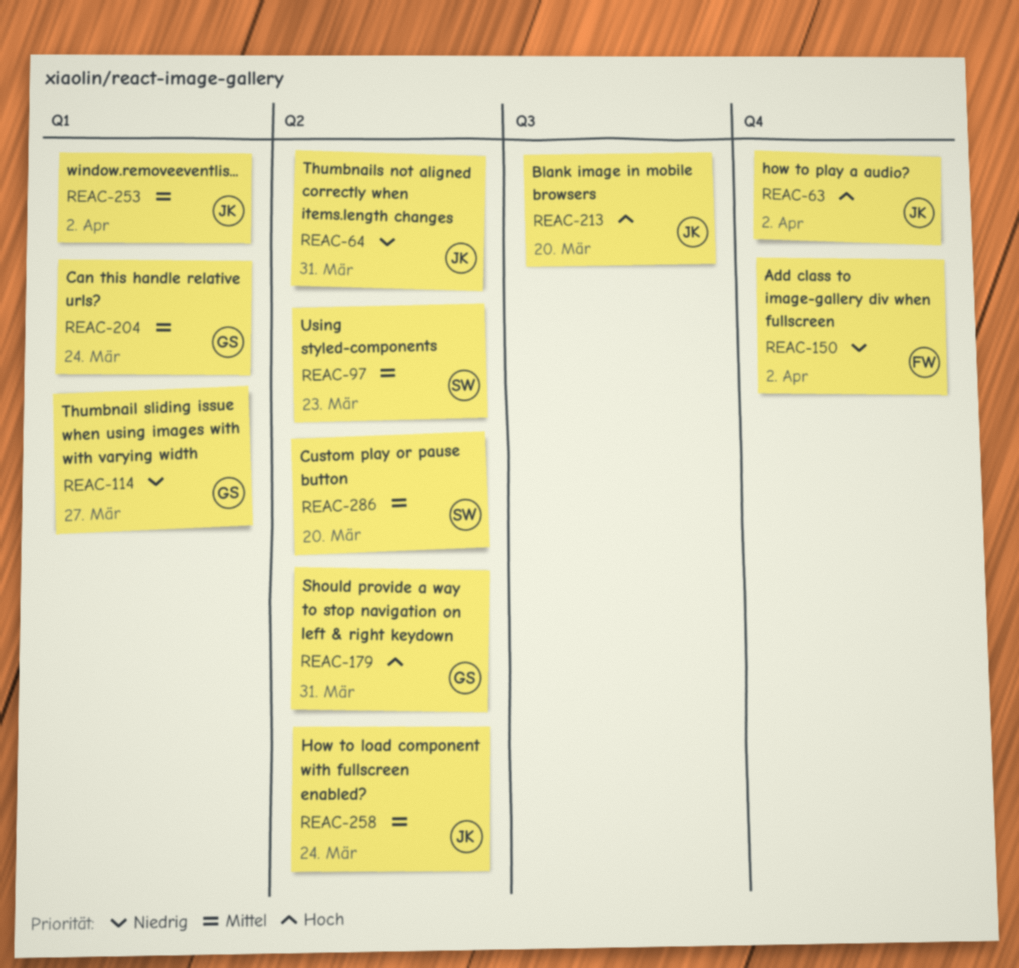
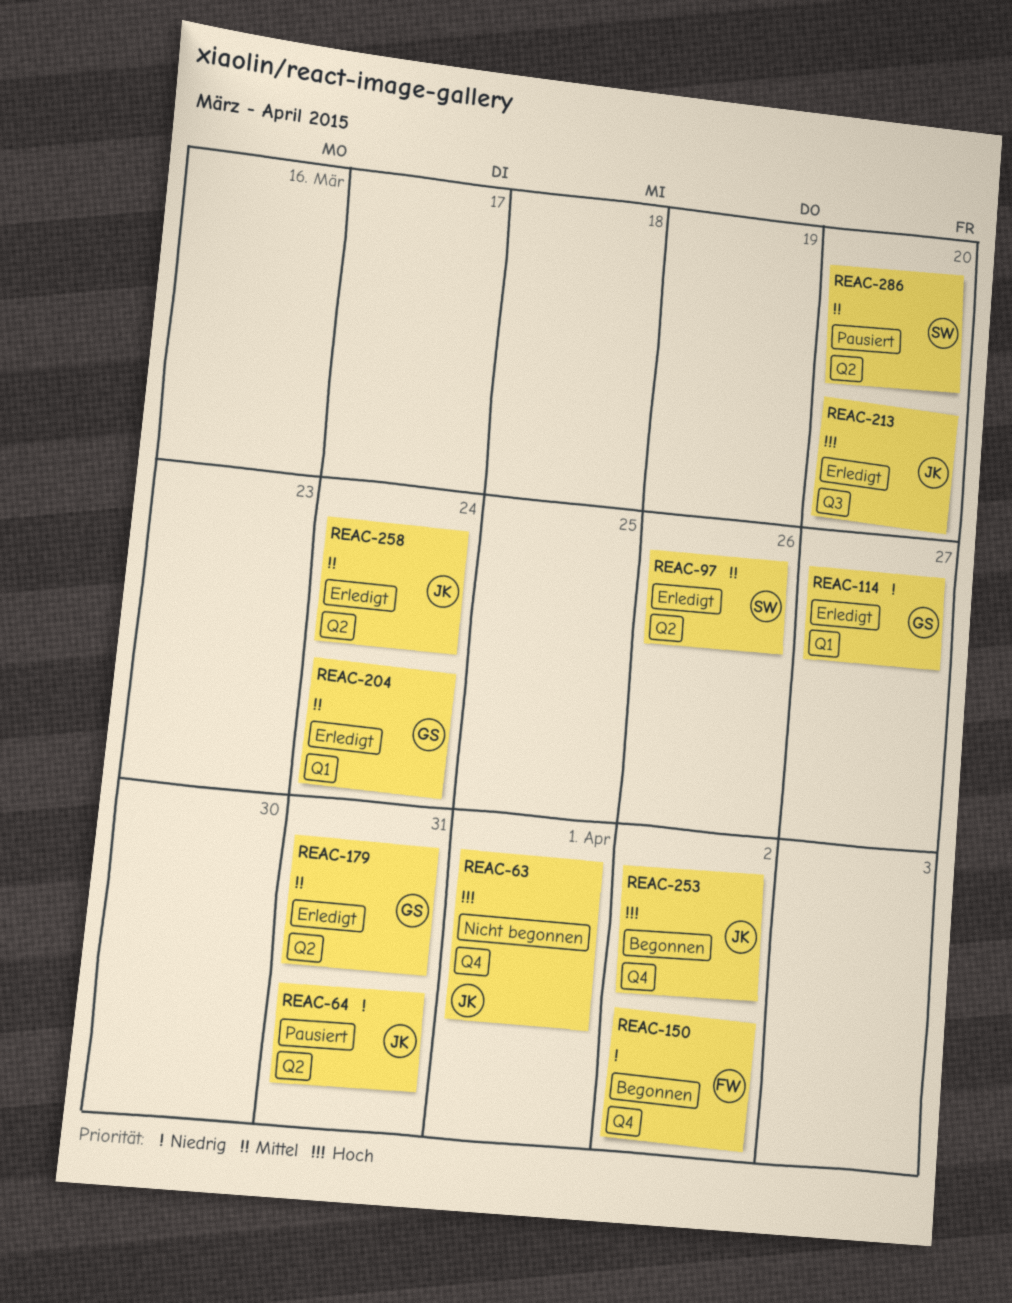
REAC-63, due: Apr 2 -> Apr 1
REAC-97, due: Mar 23 -> Mar 26
REAC-179, priority: Hoch -> Mittel
REAC-253, priority: Mittel -> Hoch
REAC-253, label: Q1 -> Q4

